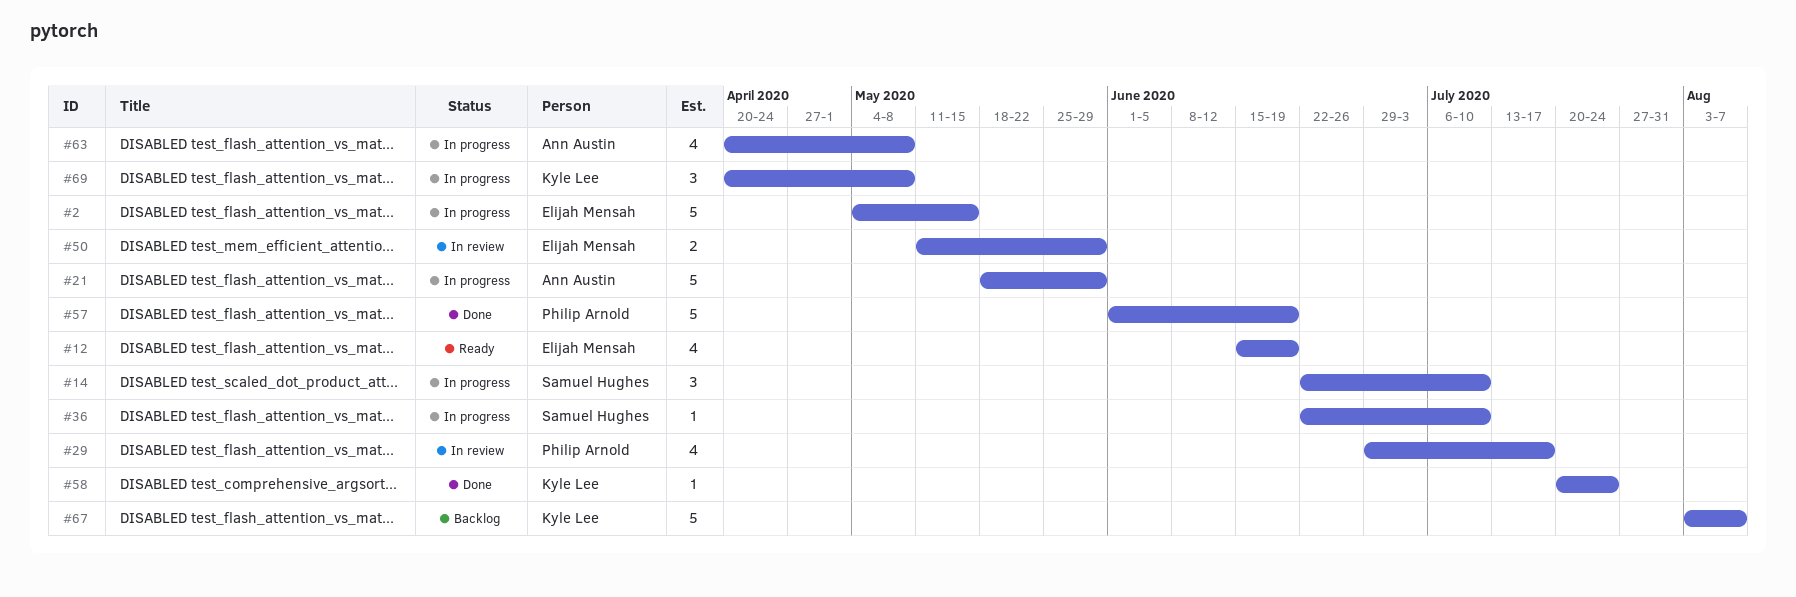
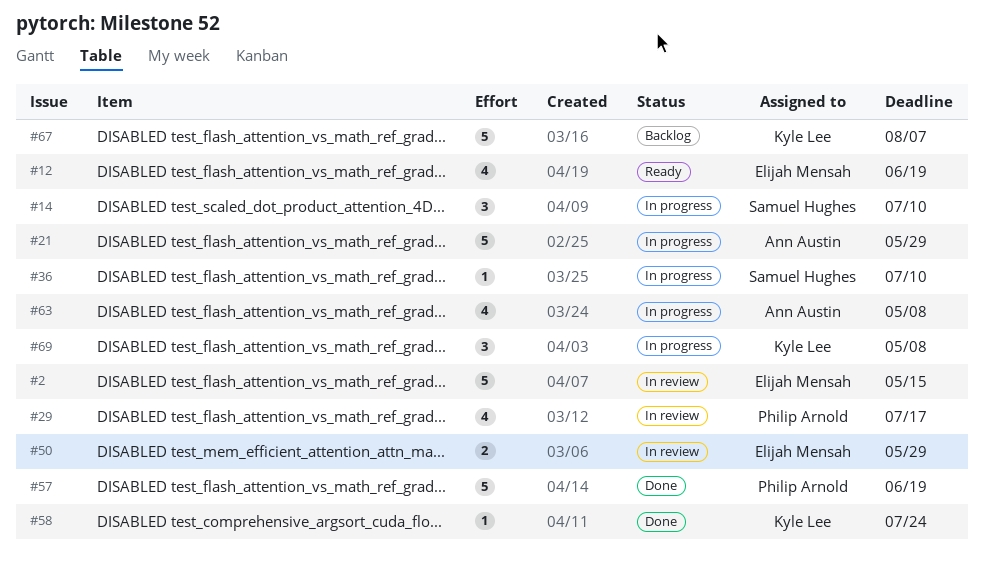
#2, status: In progress -> In review

